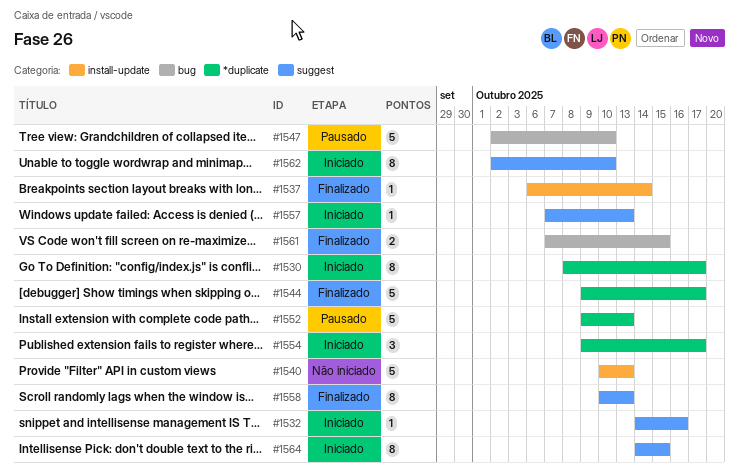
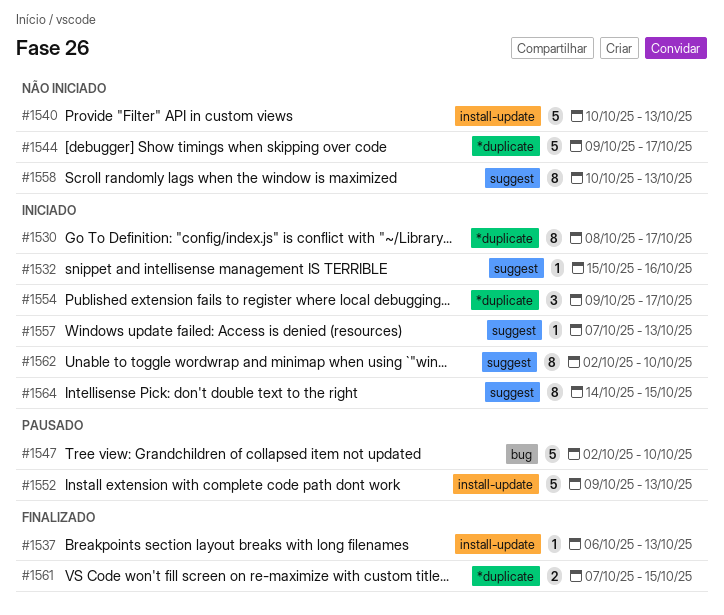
#1532, start: Oct 14 -> Oct 15
#1537, due: Oct 14 -> Oct 13
#1544, status: Finalizado -> Não iniciado
#1552, label: *duplicate -> install-update
#1558, status: Finalizado -> Não iniciado
#1561, label: bug -> *duplicate

